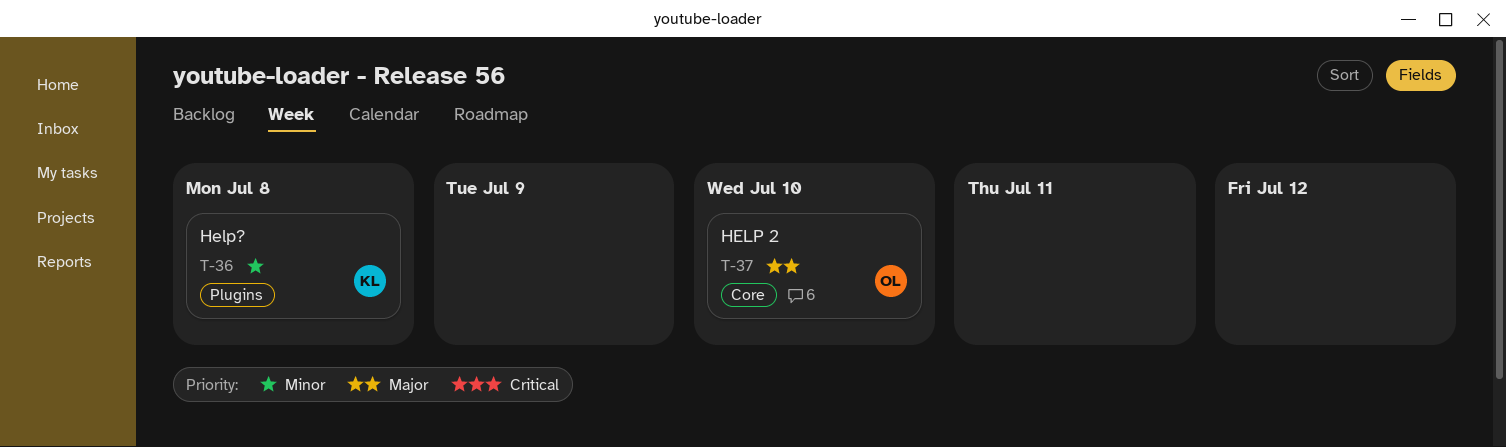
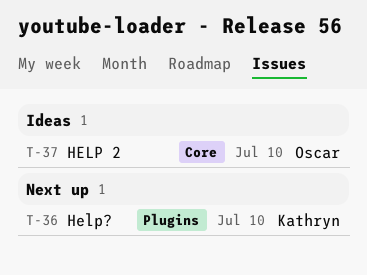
T-36, due: Jul 8 -> Jul 10

